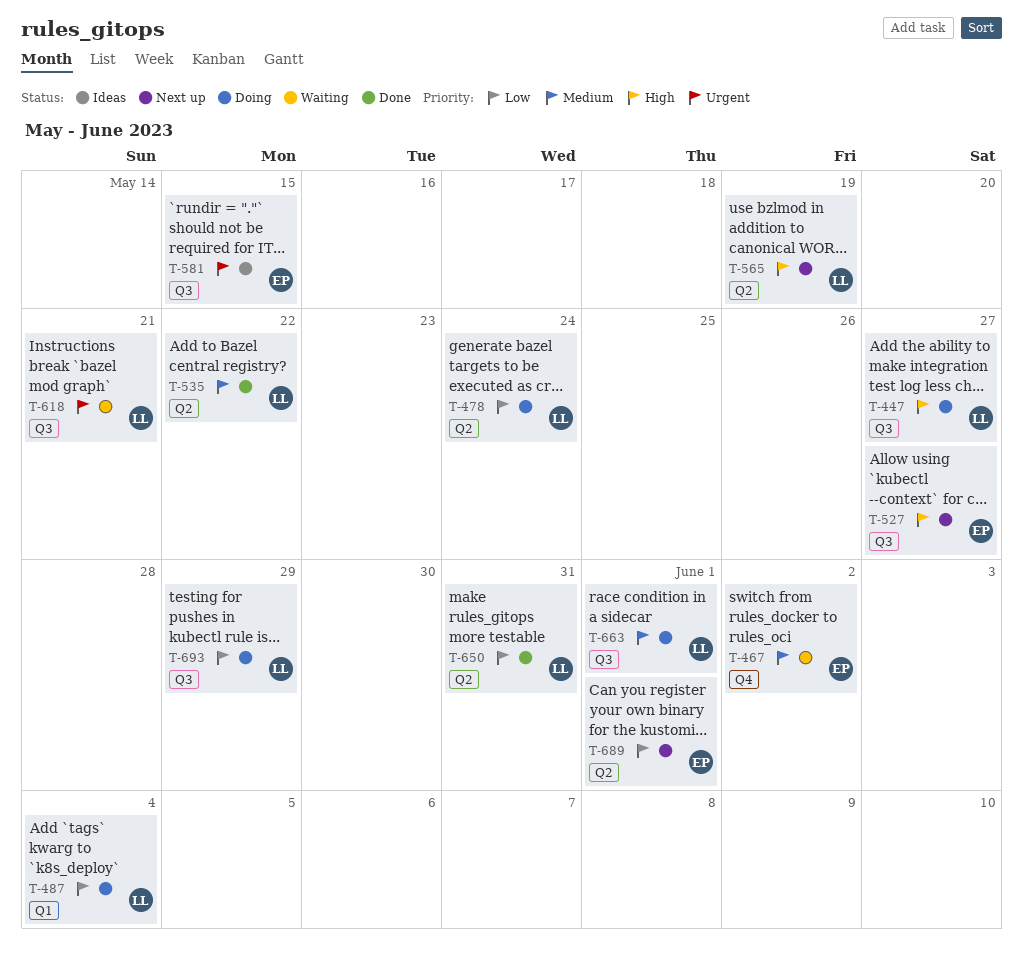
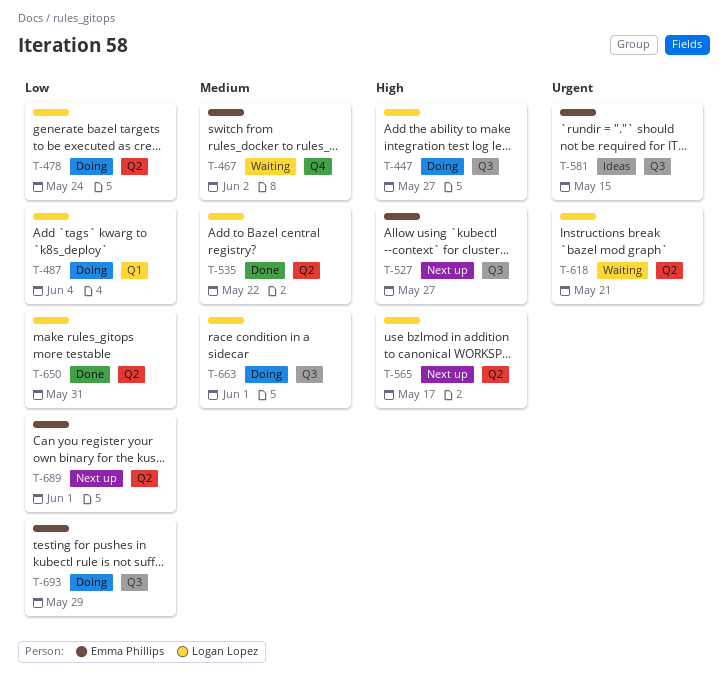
T-565, due: May 19 -> May 17
T-618, label: Q3 -> Q2
T-693, owner: Logan Lopez -> Emma Phillips

